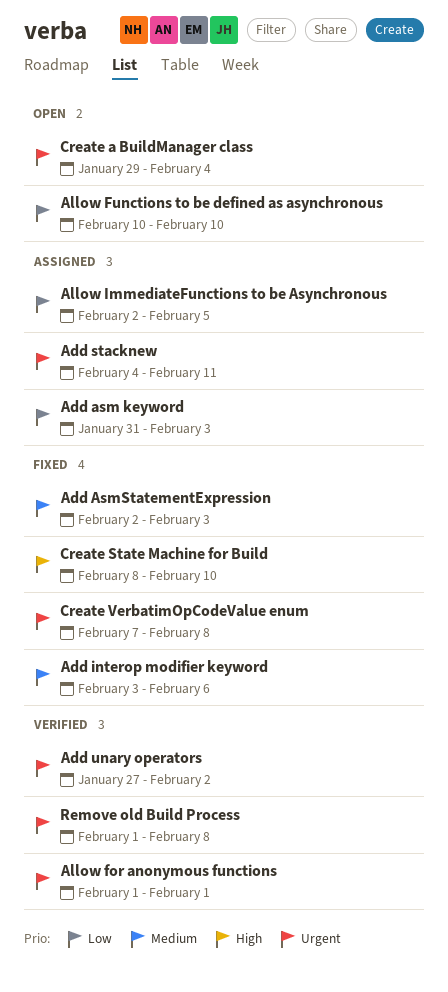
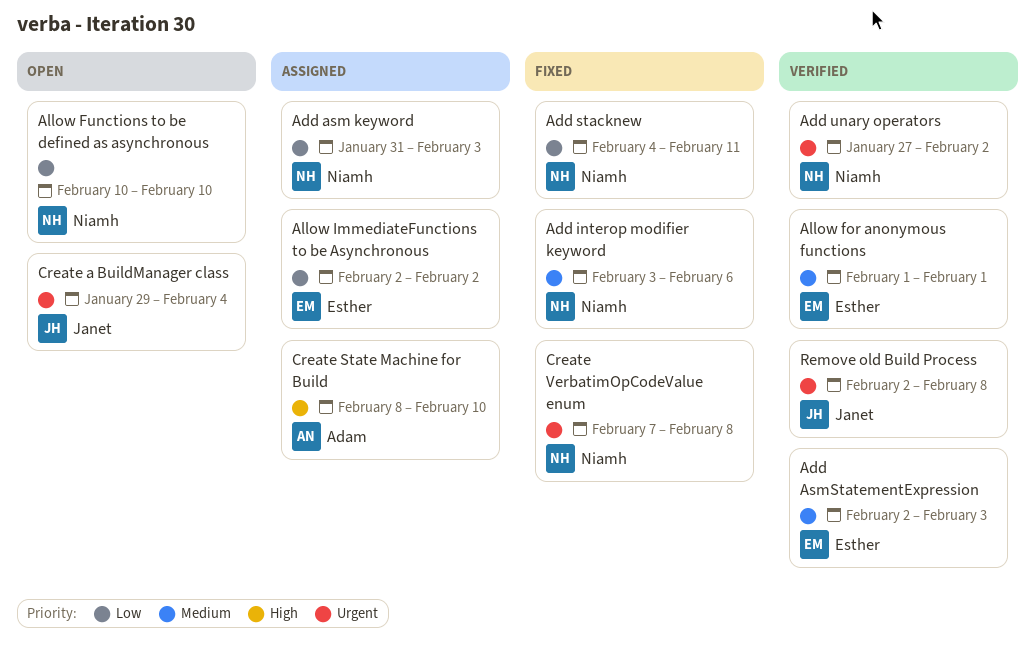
Add AsmStatementExpression, status: Fixed -> Verified
Add stacknew, status: Assigned -> Fixed
Add stacknew, priority: Urgent -> Low
Allow for anonymous functions, priority: Urgent -> Medium
Allow ImmediateFunctions to be Asynchronous, due: Feb 5 -> Feb 2
Create State Machine for Build, status: Fixed -> Assigned
Remove old Build Process, start: Feb 1 -> Feb 2

